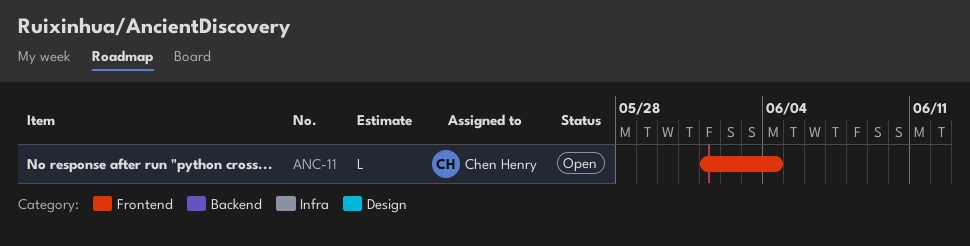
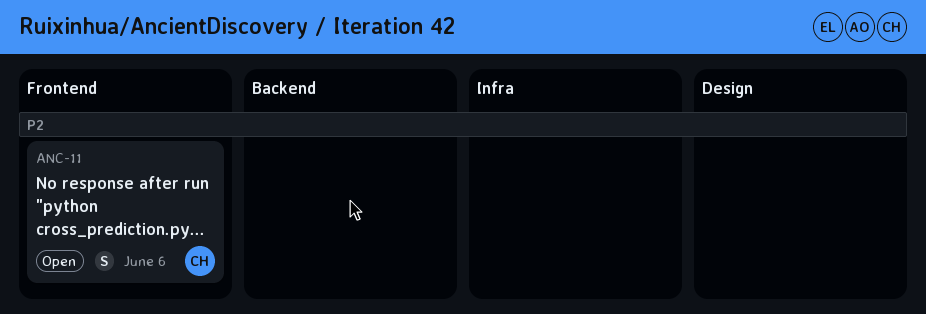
ANC-11, estimate: L -> S
ANC-11, due: Jun 4 -> Jun 6

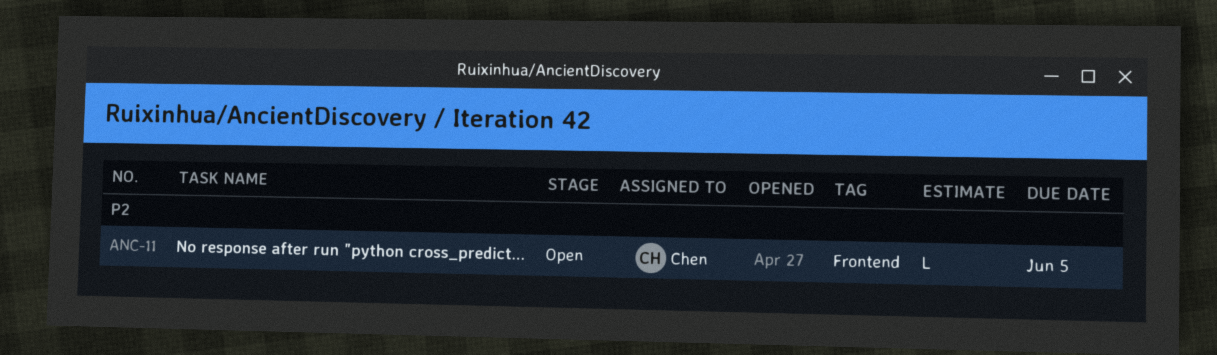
ANC-11, estimate: S -> L
ANC-11, due: Jun 6 -> Jun 5

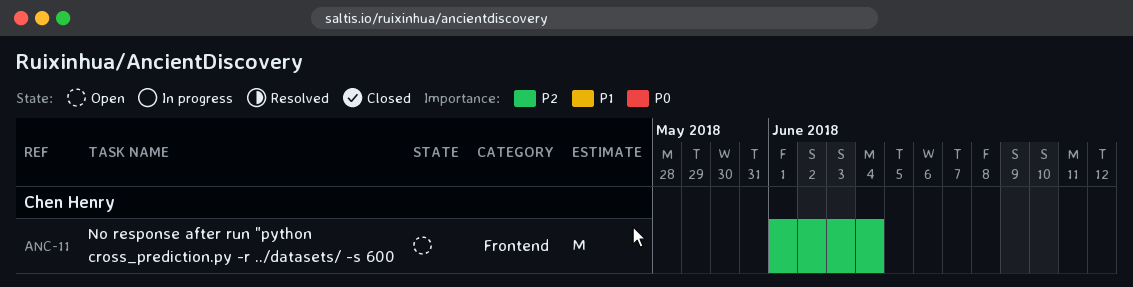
ANC-11, estimate: L -> M
ANC-11, due: Jun 5 -> Jun 4

